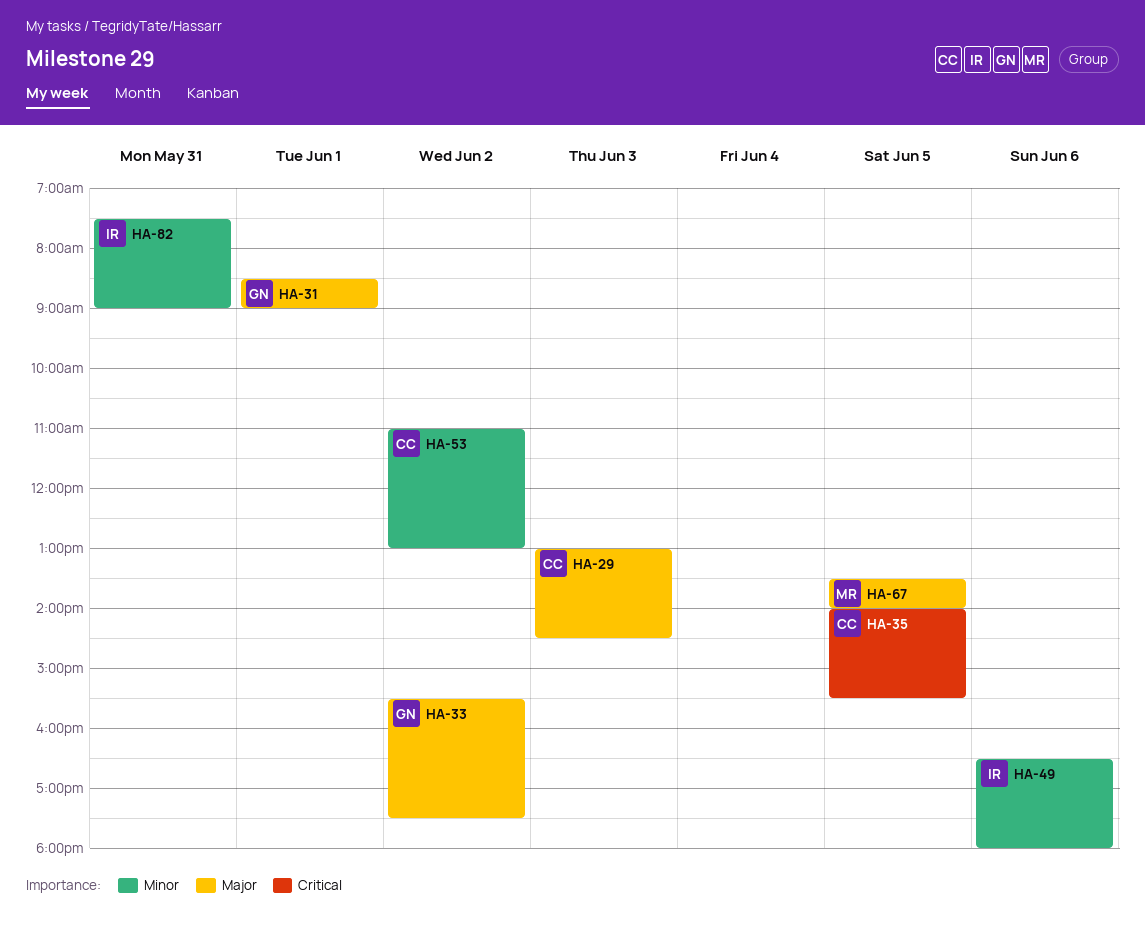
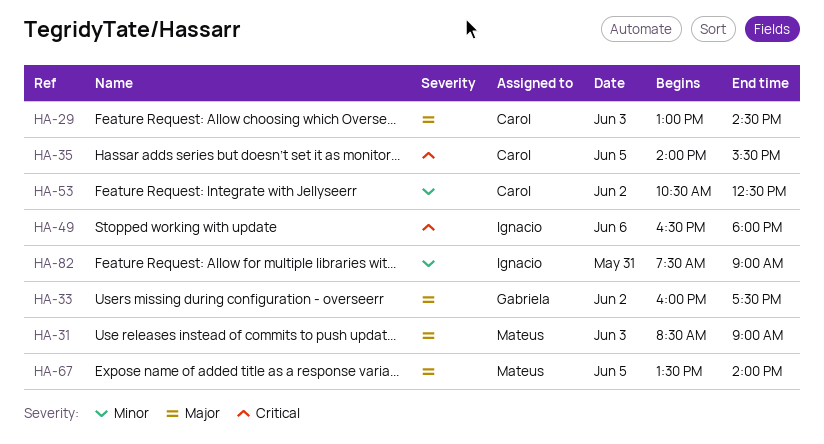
HA-31, owner: Gabriela -> Mateus
HA-31, day: Jun 1 -> Jun 3
HA-33, begins: 15:30 -> 16:00
HA-49, priority: Minor -> Critical
HA-53, begins: 11:00 -> 10:30
HA-53, ends: 13:00 -> 12:30

